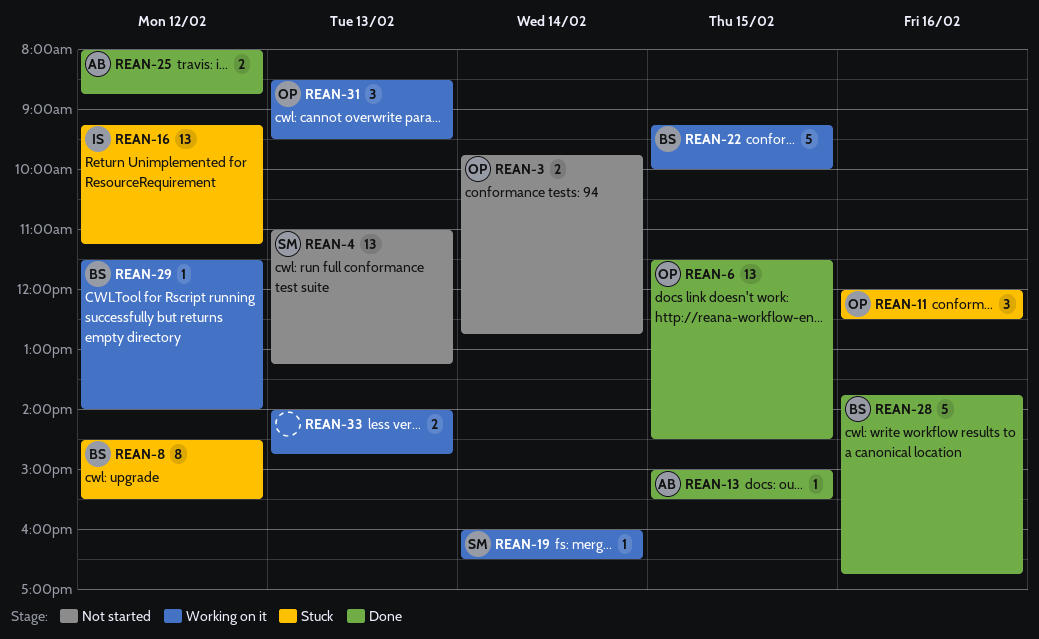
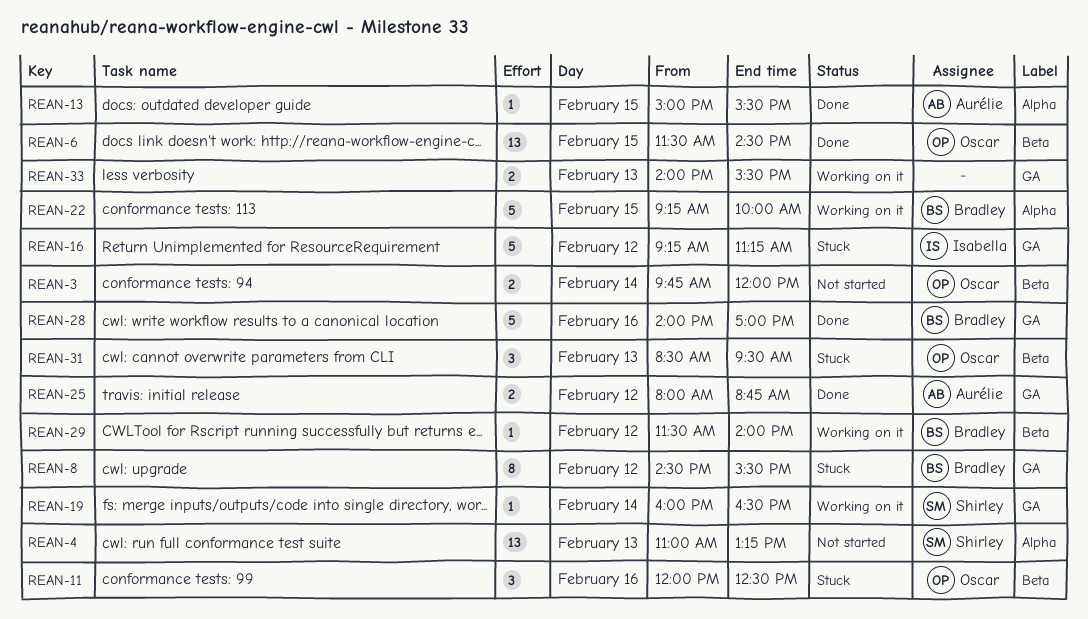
REAN-3, ends: 12:45 -> 12:00
REAN-16, estimate: 13 -> 5
REAN-28, begins: 13:45 -> 14:00
REAN-28, ends: 16:45 -> 17:00
REAN-31, status: Working on it -> Stuck
REAN-33, ends: 14:45 -> 15:30

